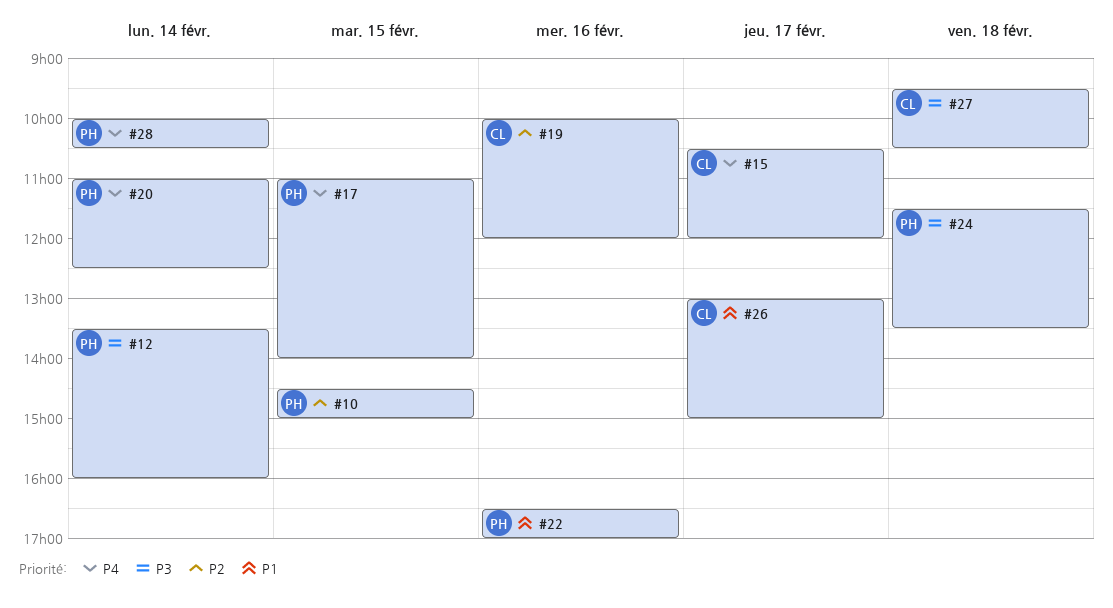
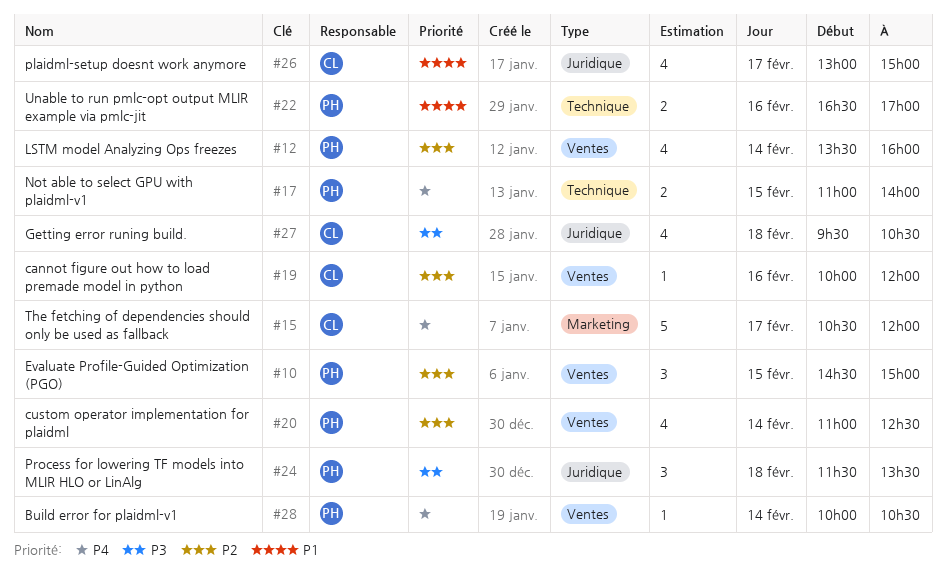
#12, priority: P3 -> P2
#20, priority: P4 -> P2

